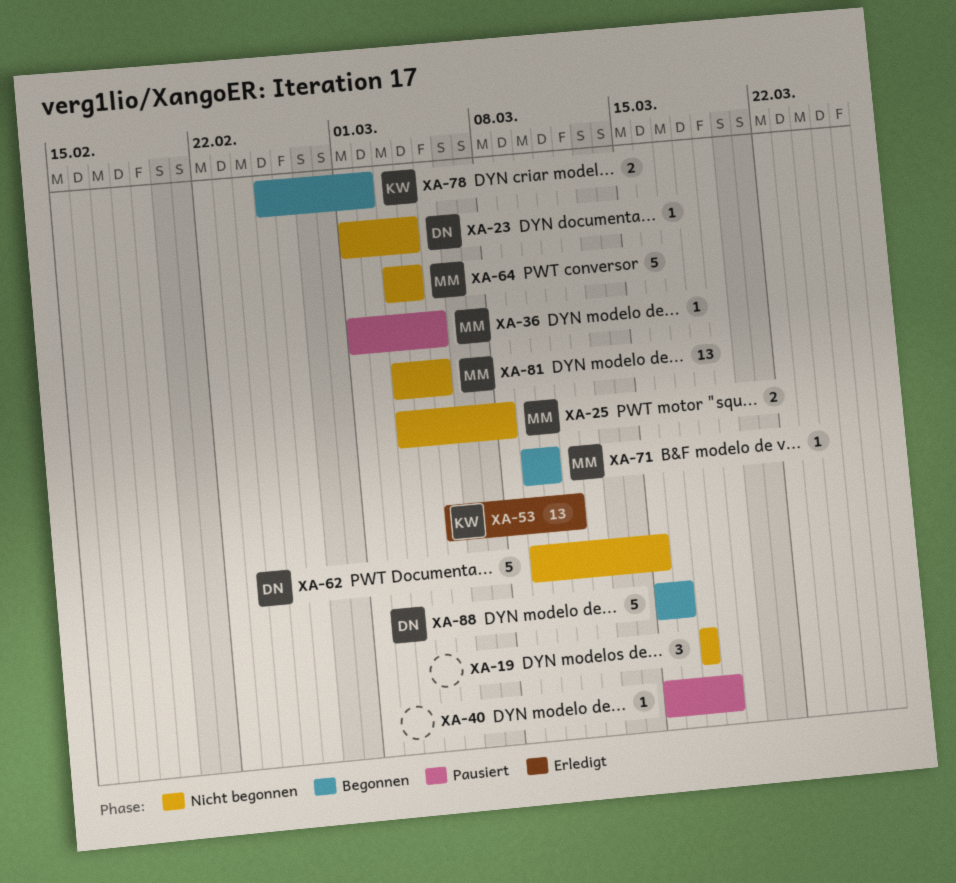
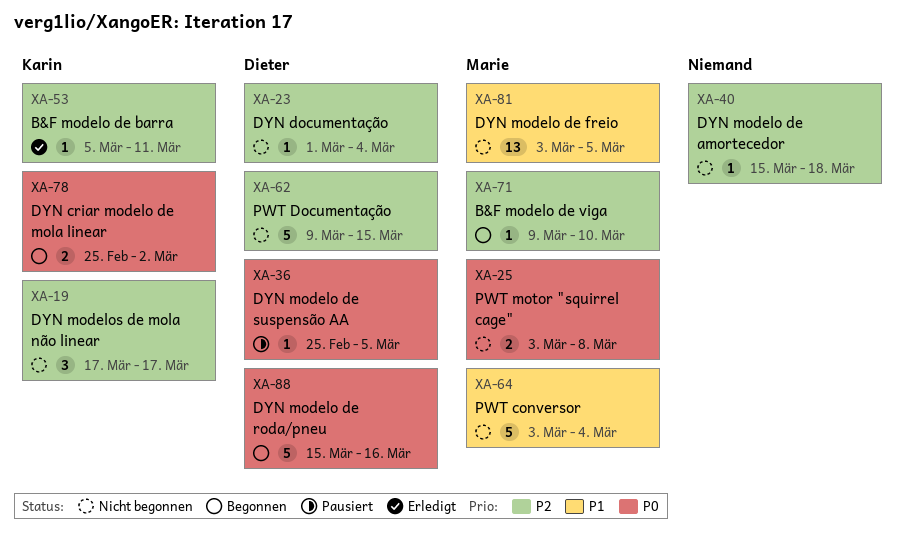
XA-19, owner: none -> Karin
XA-36, owner: Marie -> Dieter
XA-36, start: Mar 1 -> Feb 25
XA-40, status: Pausiert -> Nicht begonnen
XA-53, estimate: 13 -> 1

